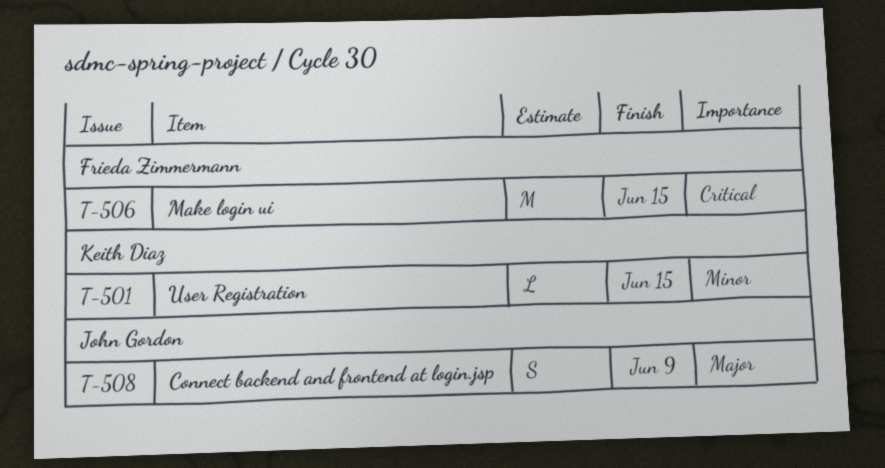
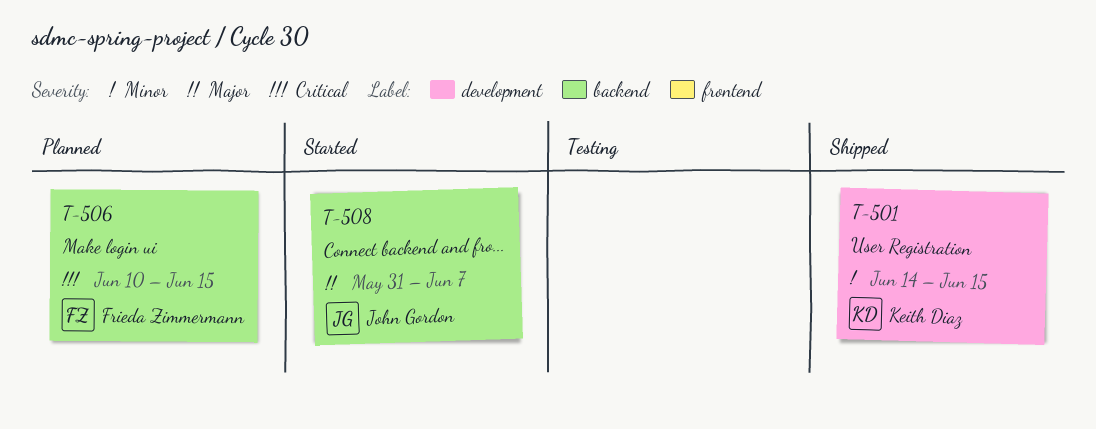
T-508, due: Jun 9 -> Jun 7

